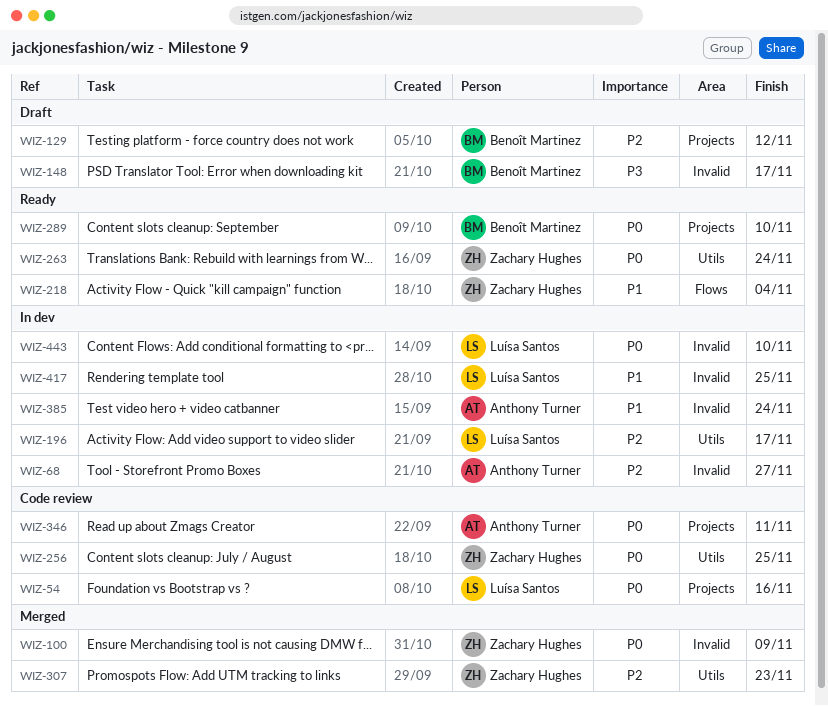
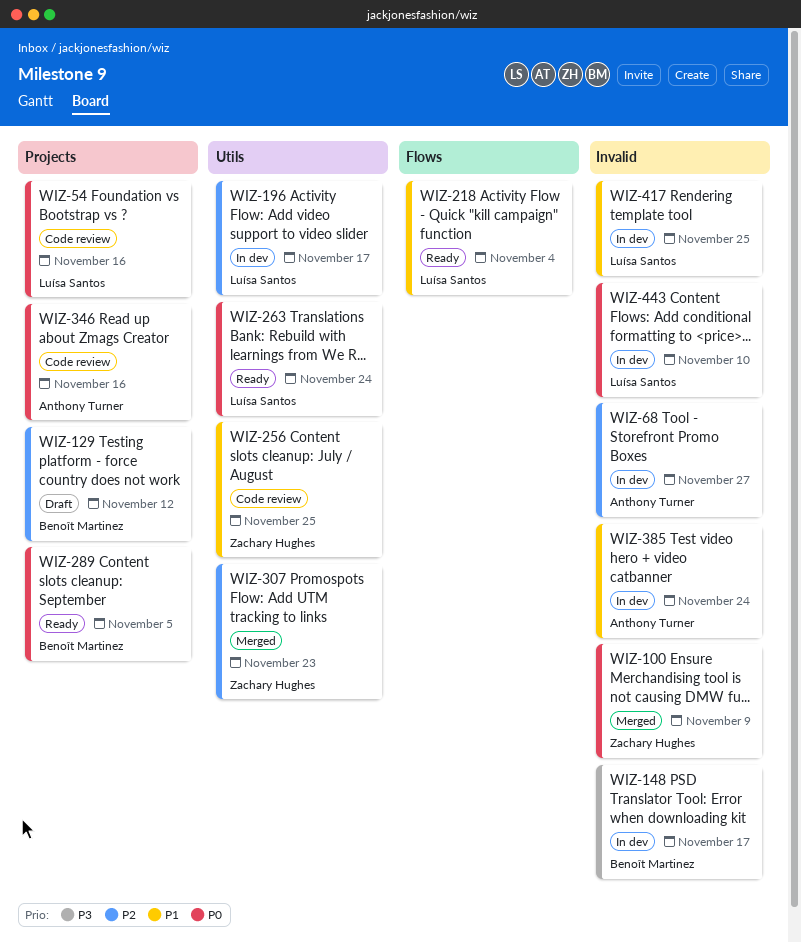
WIZ-148, status: Draft -> In dev
WIZ-218, owner: Zachary Hughes -> Luísa Santos
WIZ-256, priority: P0 -> P1
WIZ-263, owner: Zachary Hughes -> Luísa Santos
WIZ-289, due: Nov 10 -> Nov 5
WIZ-346, due: Nov 11 -> Nov 16

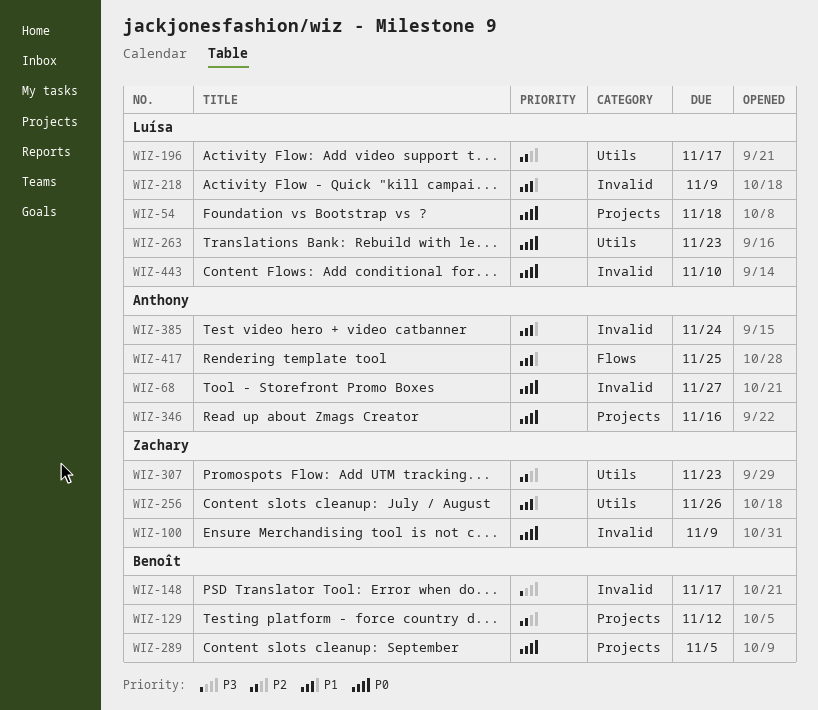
WIZ-54, due: Nov 16 -> Nov 18
WIZ-68, priority: P2 -> P0
WIZ-218, label: Flows -> Invalid
WIZ-218, due: Nov 4 -> Nov 9
WIZ-256, due: Nov 25 -> Nov 26
WIZ-263, due: Nov 24 -> Nov 23
WIZ-417, owner: Luísa Santos -> Anthony Turner
WIZ-417, label: Invalid -> Flows

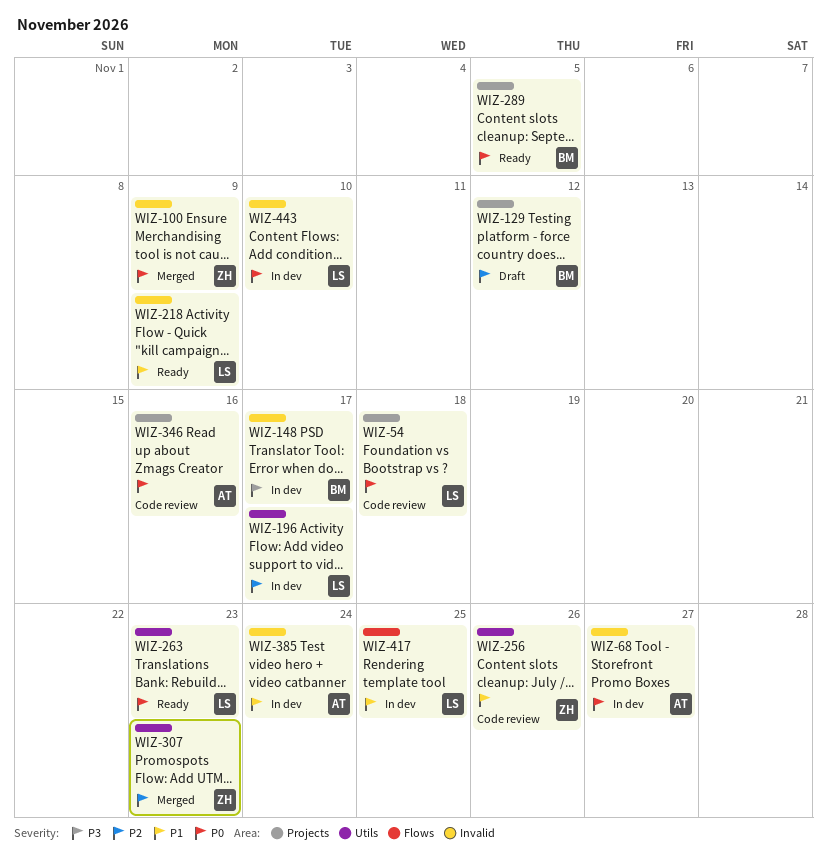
WIZ-417, owner: Anthony -> Luísa

